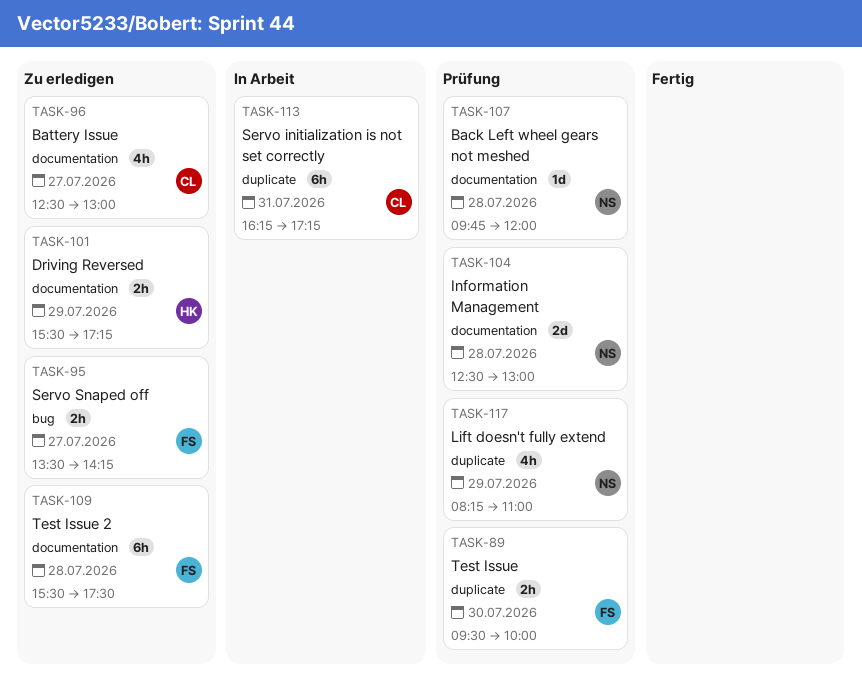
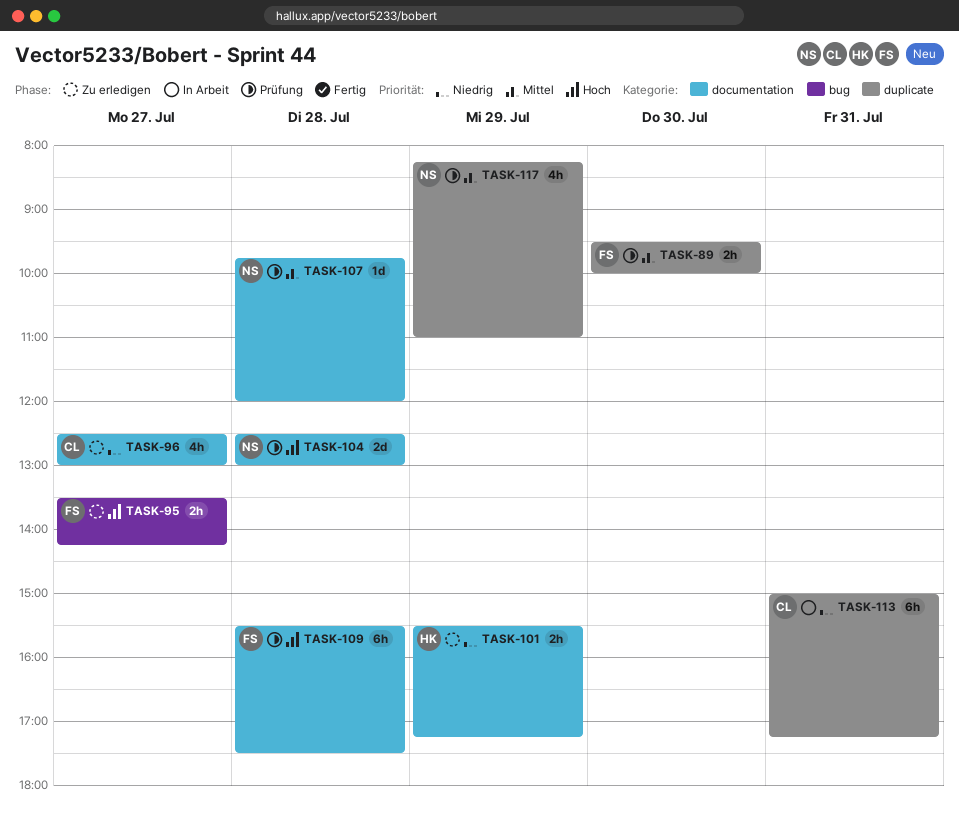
TASK-109, status: Zu erledigen -> Prüfung
TASK-113, begins: 16:15 -> 15:00

